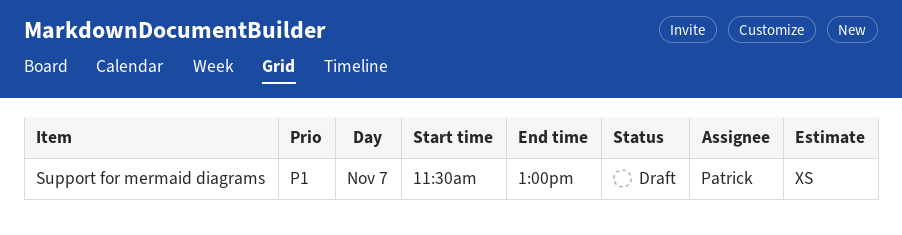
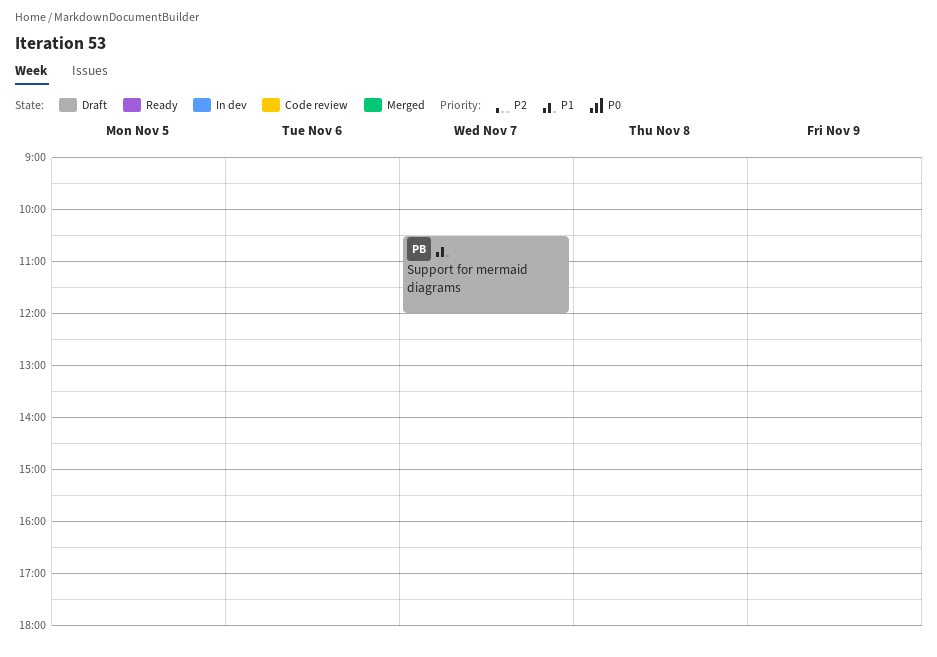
Support for mermaid diagrams, begins: 11:30 -> 10:30
Support for mermaid diagrams, ends: 13:00 -> 12:00

